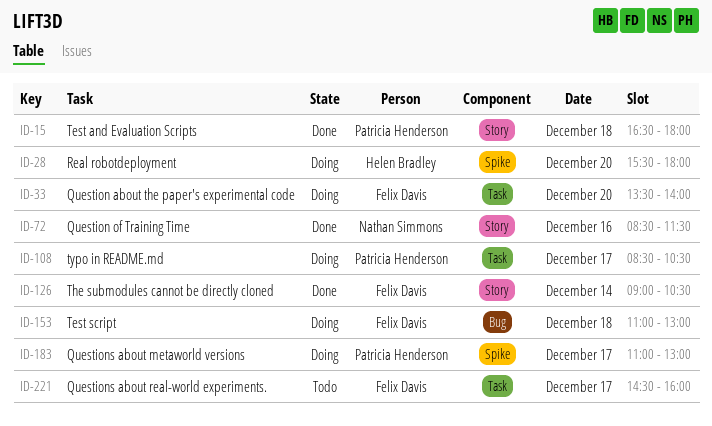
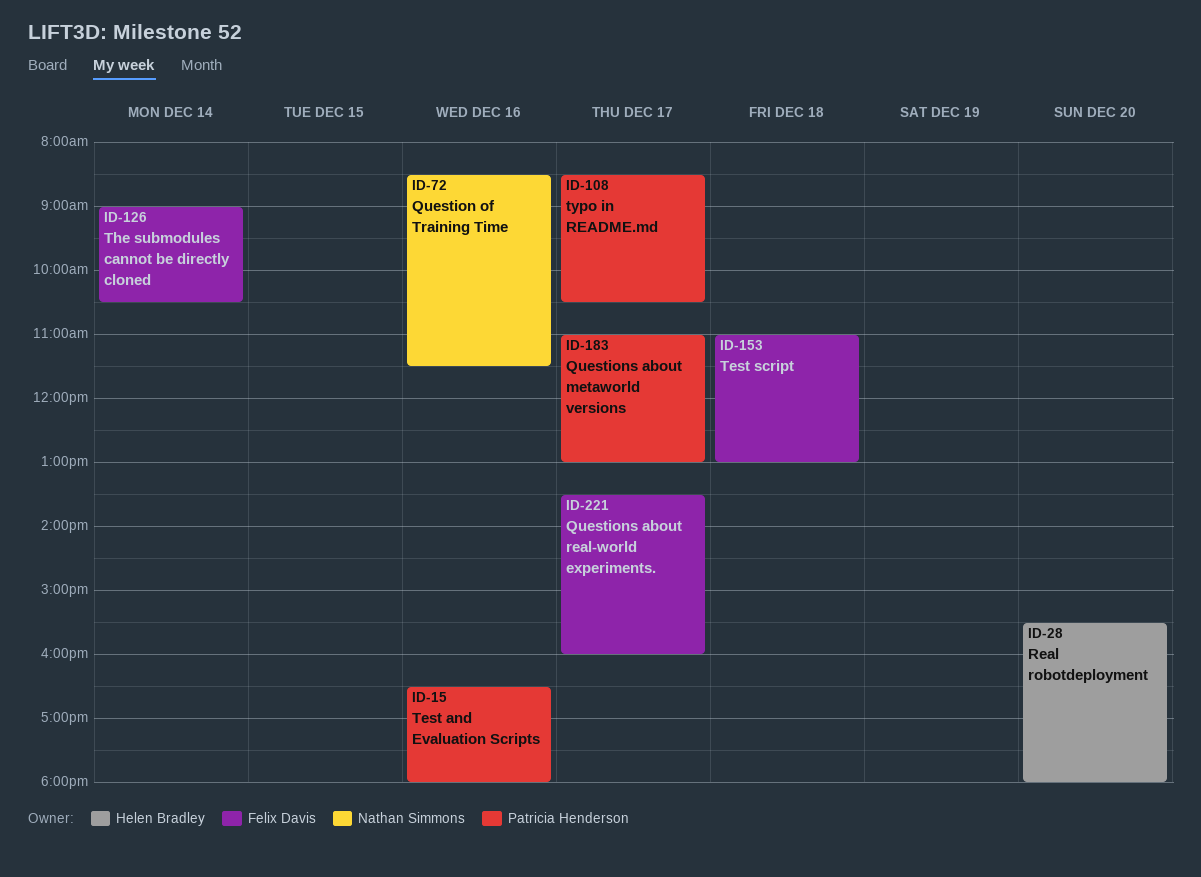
ID-15, day: Dec 18 -> Dec 16
ID-33: present -> none
ID-221, begins: 14:30 -> 13:30

